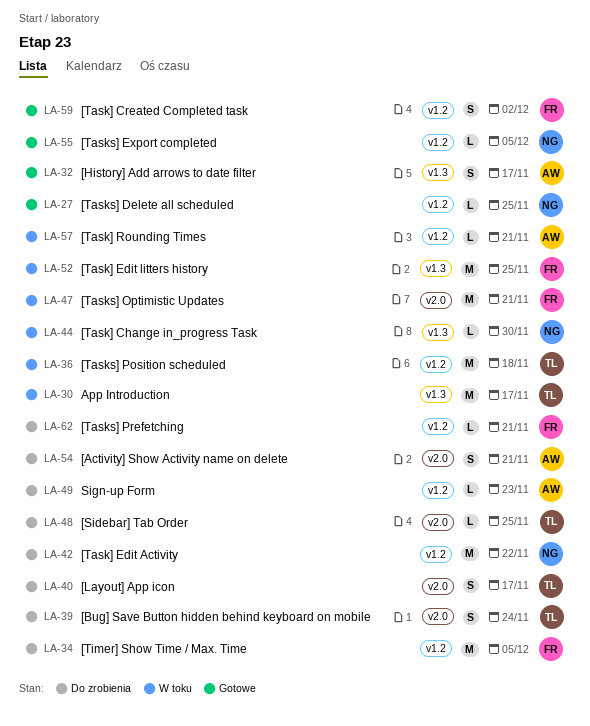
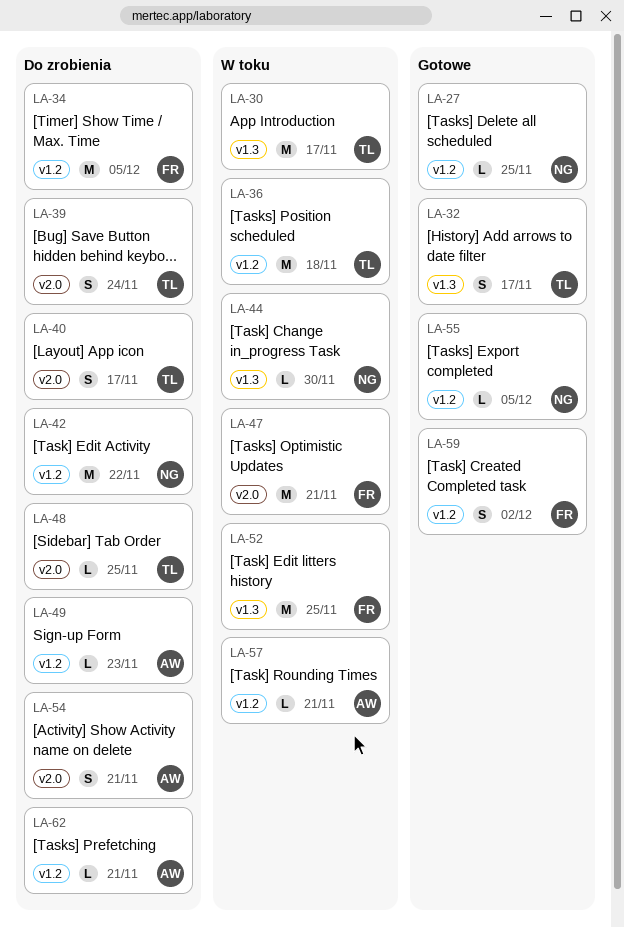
LA-32, owner: AW -> TL
LA-62, owner: FR -> AW

